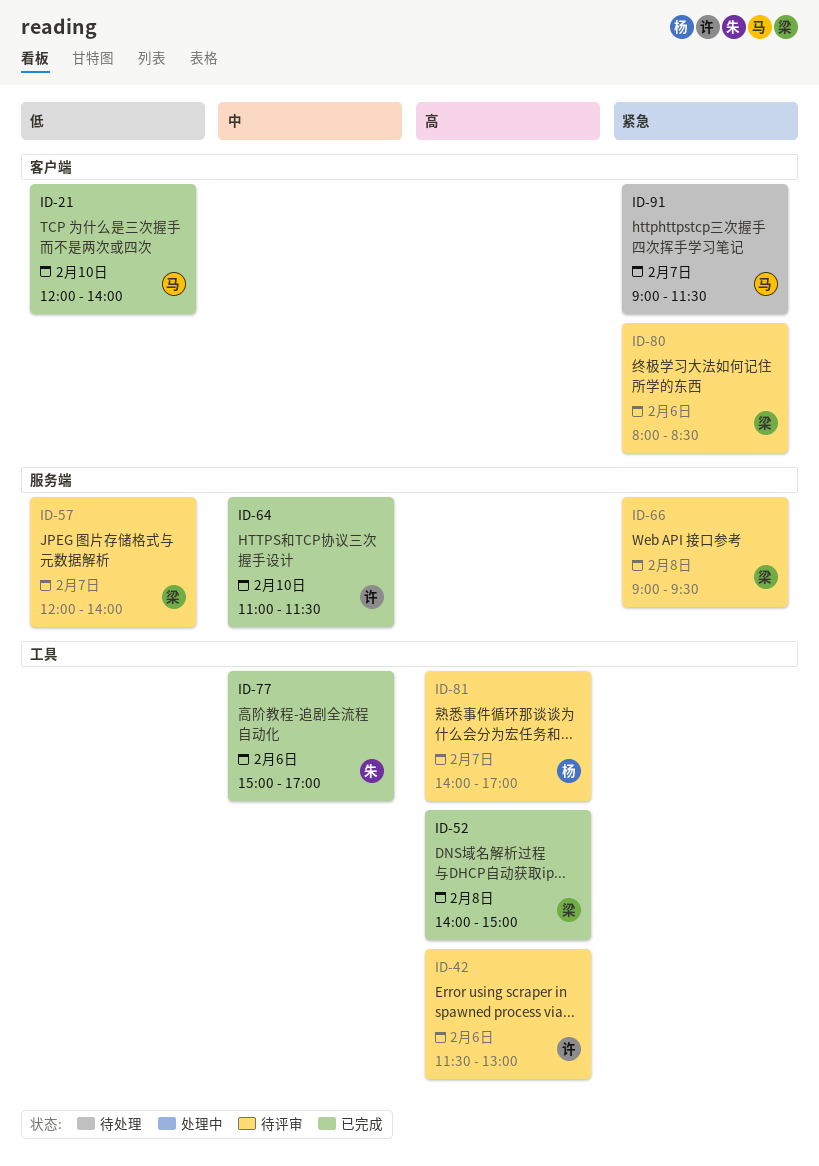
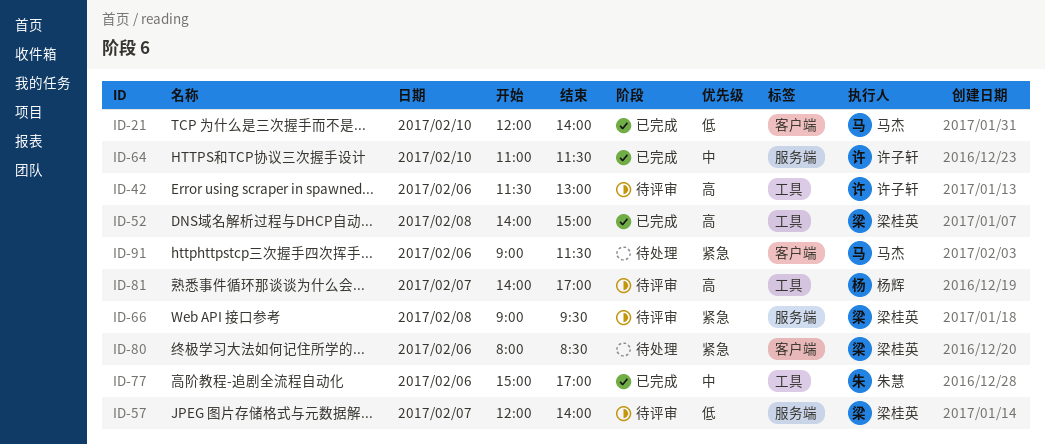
ID-80, status: 待评审 -> 待处理
ID-91, day: Feb 7 -> Feb 6

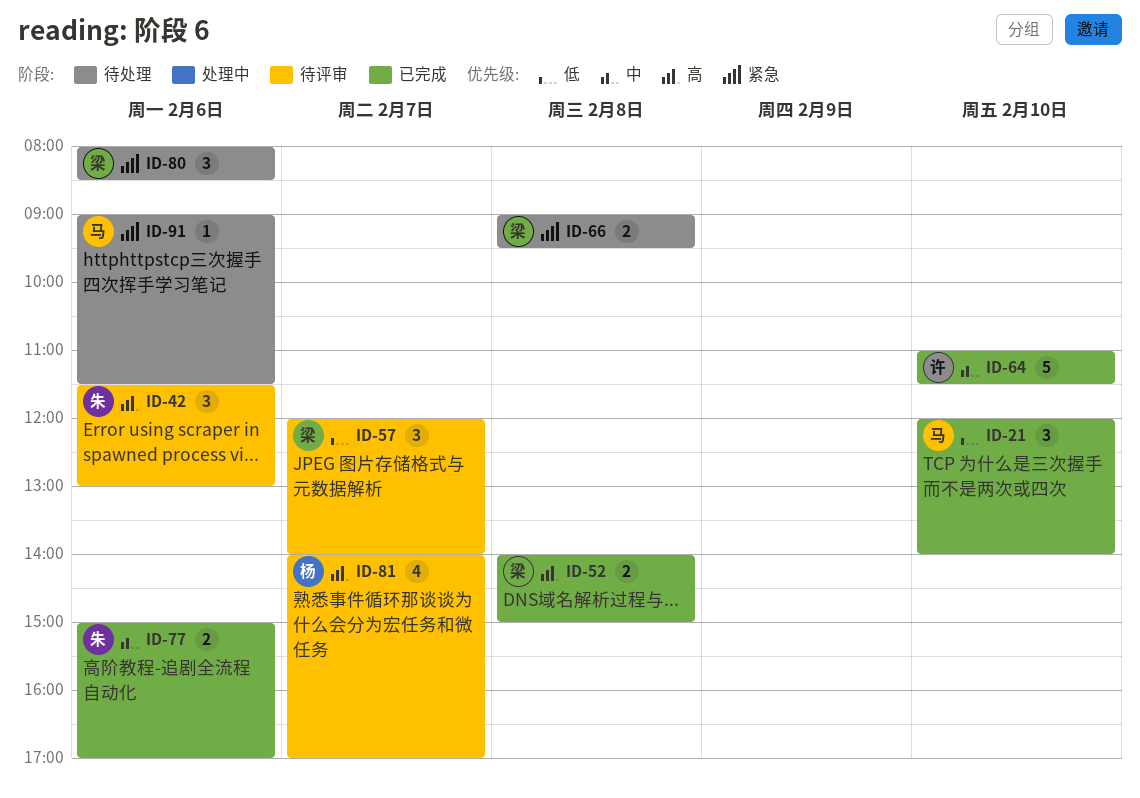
ID-42, owner: 许子轩 -> 朱慧
ID-66, status: 待评审 -> 待处理

